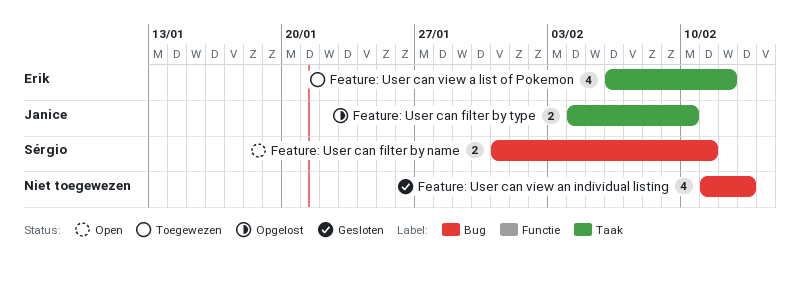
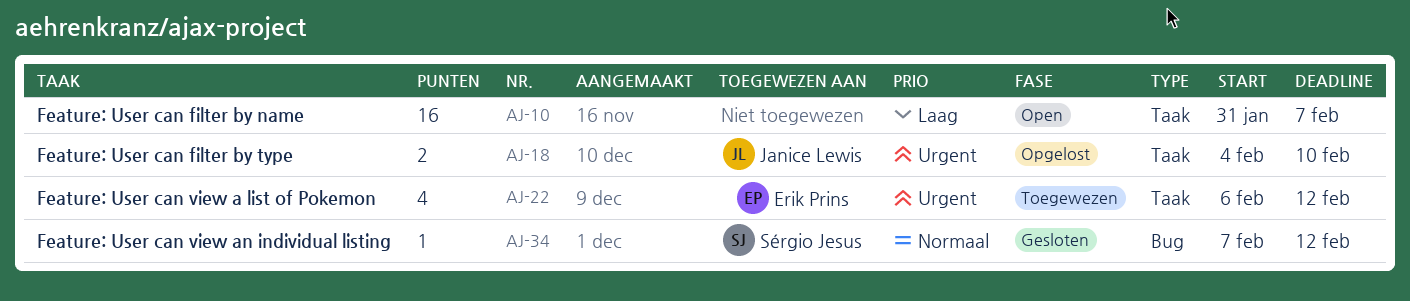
Feature: User can filter by name, owner: Sérgio Jesus -> none
Feature: User can filter by name, label: Bug -> Taak
Feature: User can filter by name, estimate: 2 -> 16
Feature: User can filter by name, due: Feb 11 -> Feb 7
Feature: User can view an individual listing, owner: none -> Sérgio Jesus
Feature: User can view an individual listing, estimate: 4 -> 1
Feature: User can view an individual listing, start: Feb 11 -> Feb 7
Feature: User can view an individual listing, due: Feb 13 -> Feb 12

